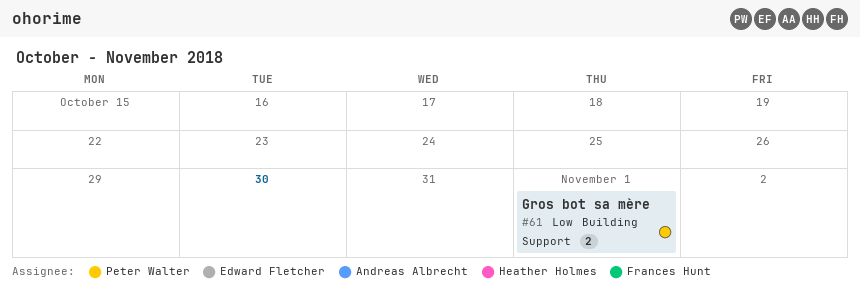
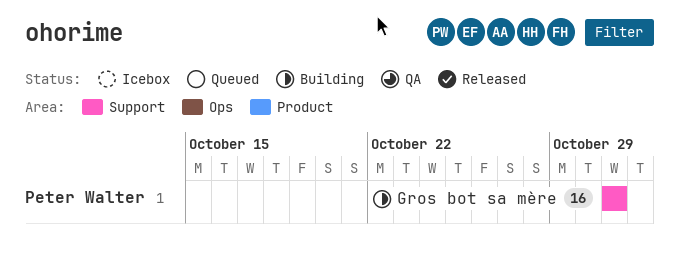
Gros bot sa mère, estimate: 2 -> 16
Gros bot sa mère, due: Nov 1 -> Oct 31

